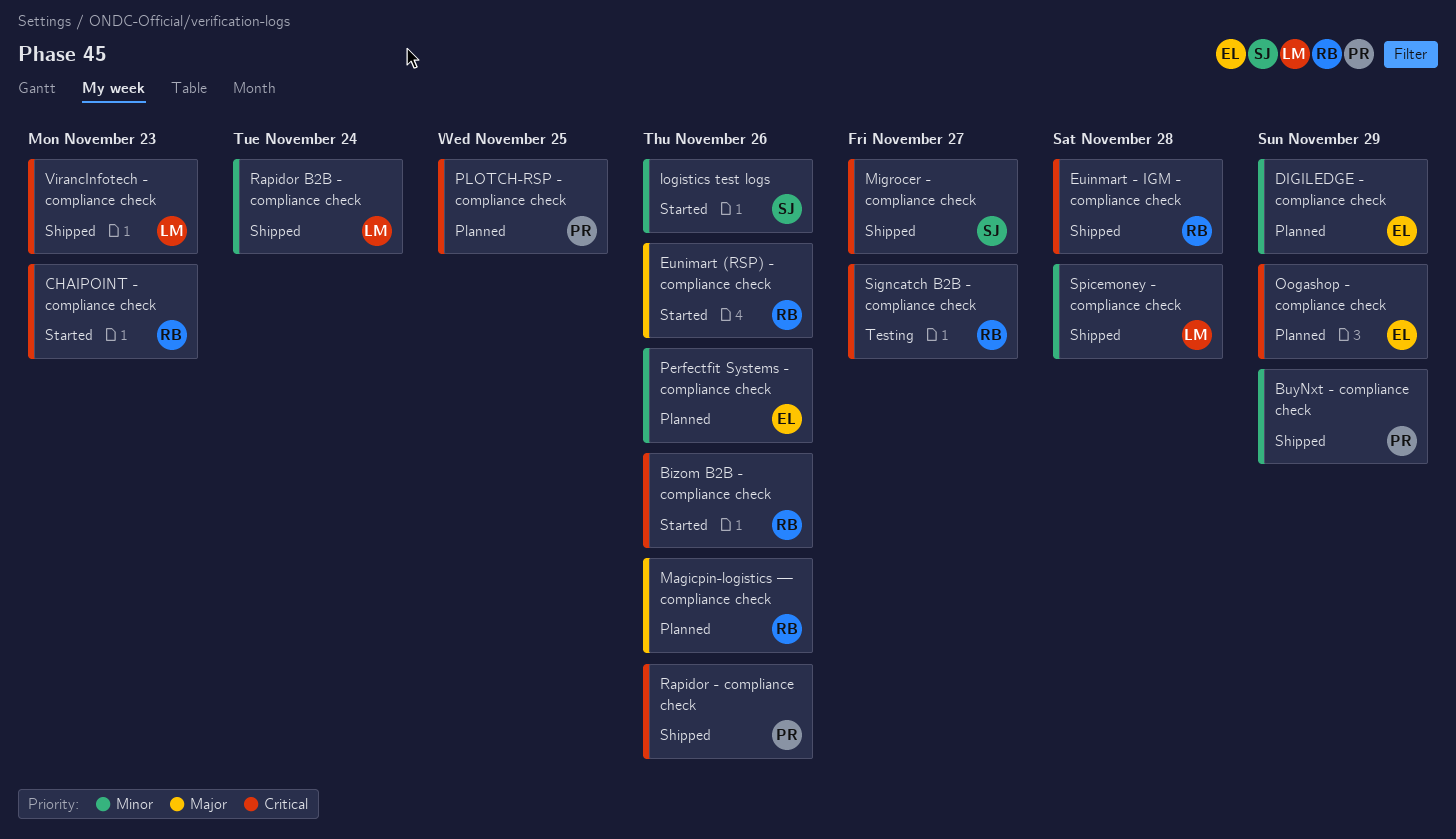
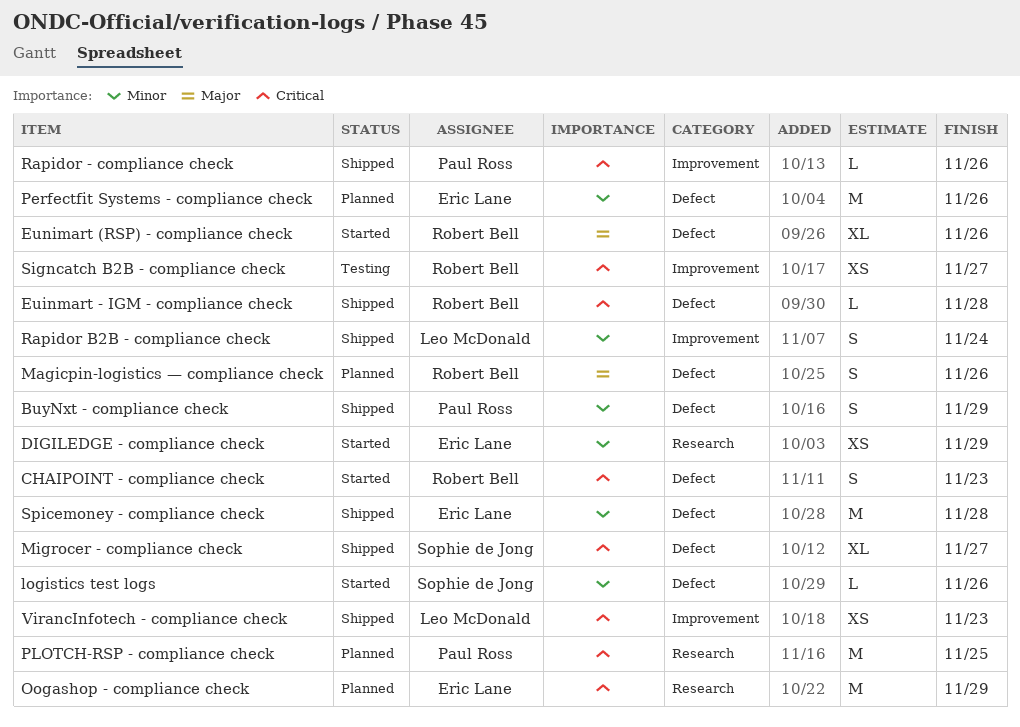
Bizom B2B - compliance check: present -> none
DIGILEDGE - compliance check, status: Planned -> Started
Spicemoney - compliance check, owner: Leo McDonald -> Eric Lane

